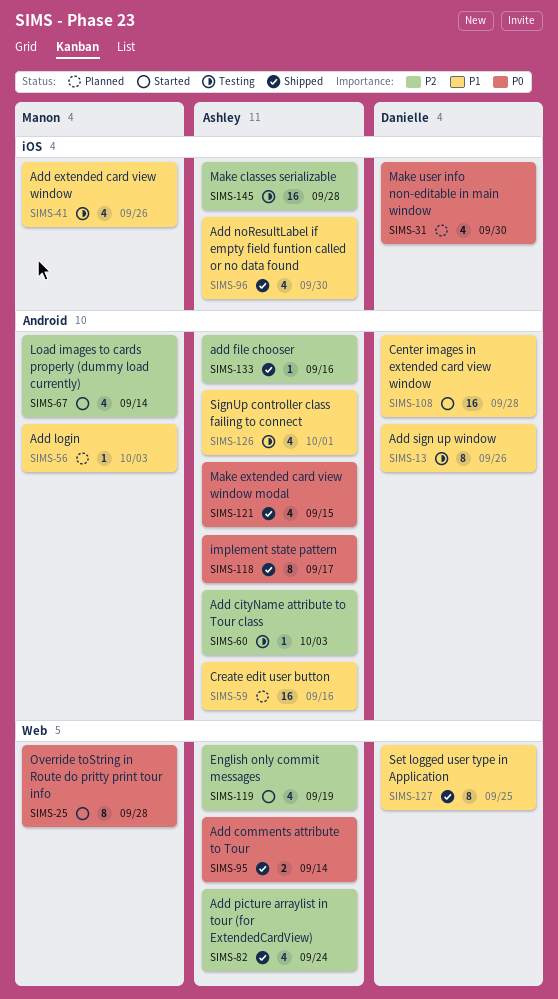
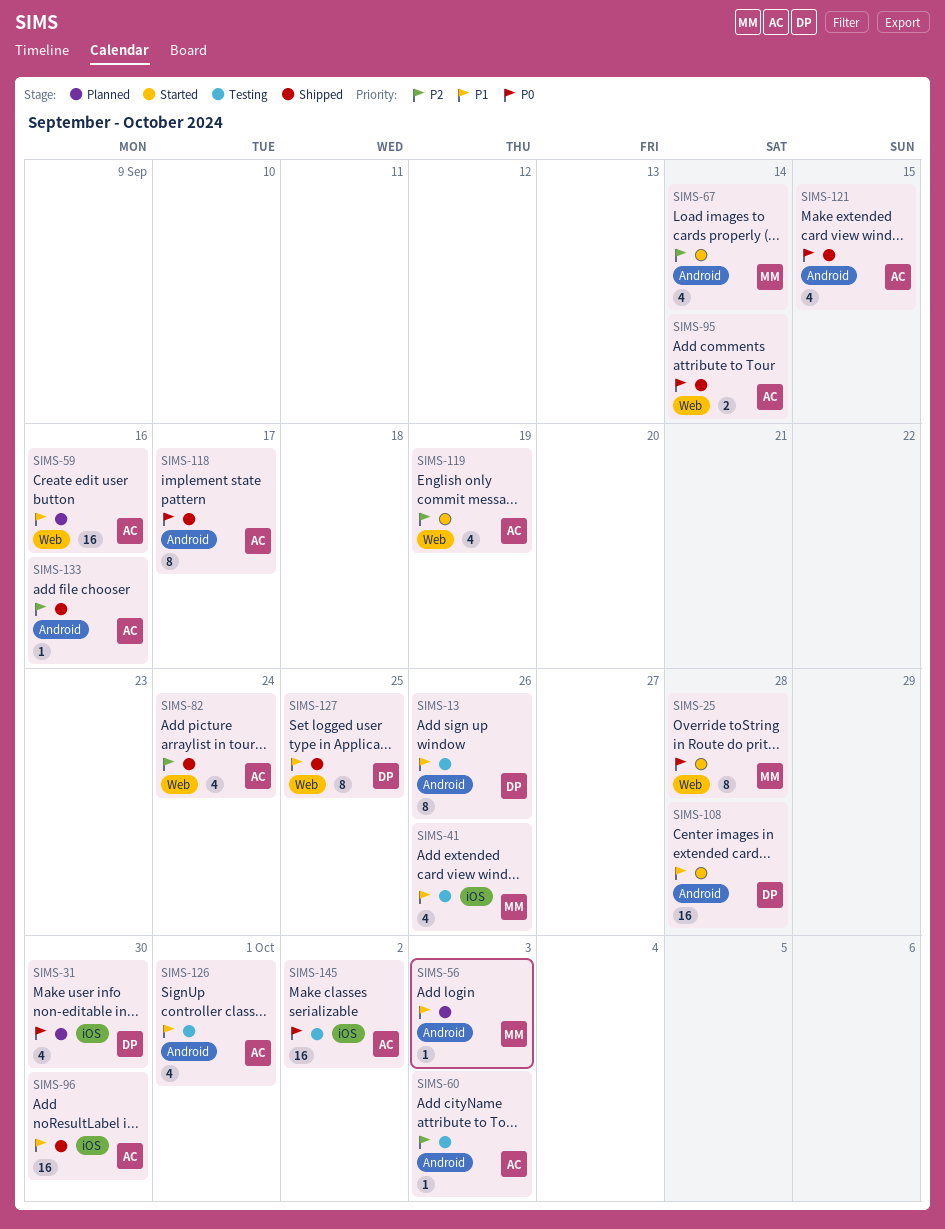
SIMS-59, label: Android -> Web
SIMS-96, estimate: 4 -> 16
SIMS-145, priority: P2 -> P0
SIMS-145, due: Sep 28 -> Oct 2

